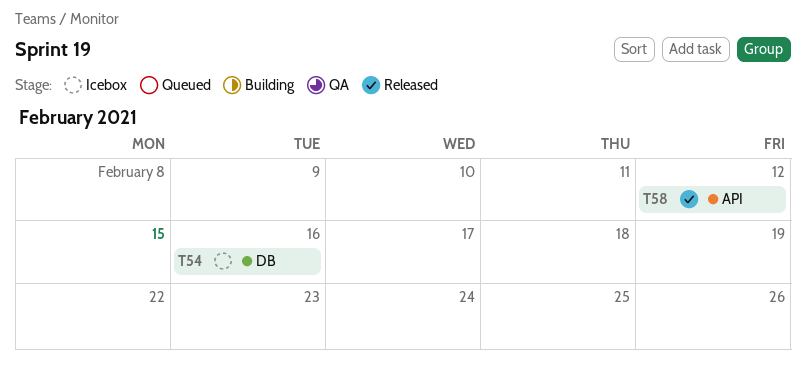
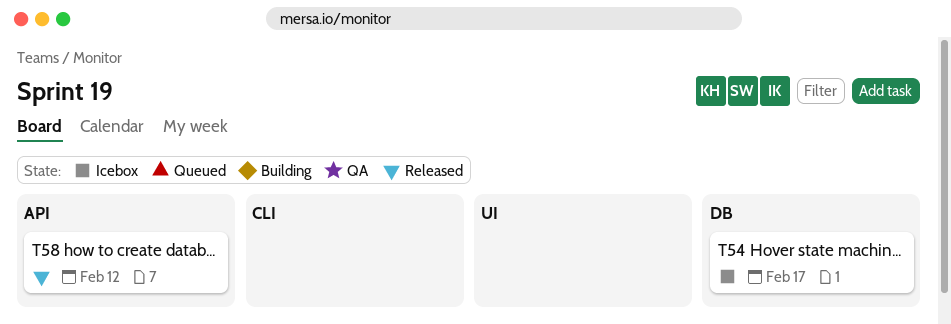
T54, due: Feb 16 -> Feb 17

